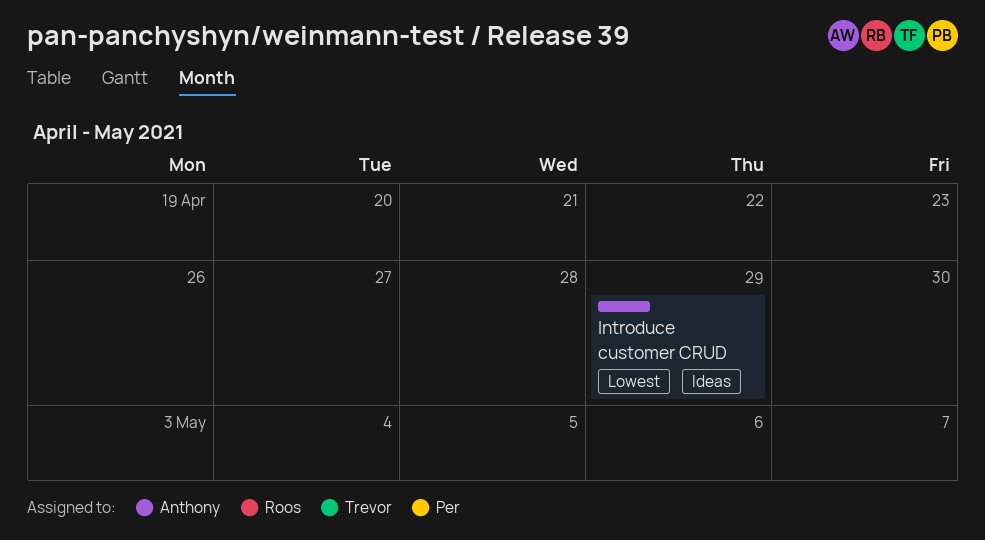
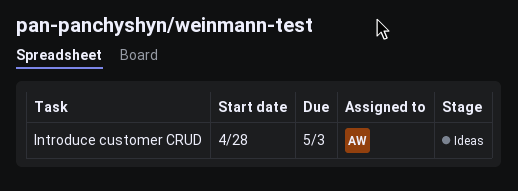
Introduce customer CRUD, due: Apr 29 -> May 3

